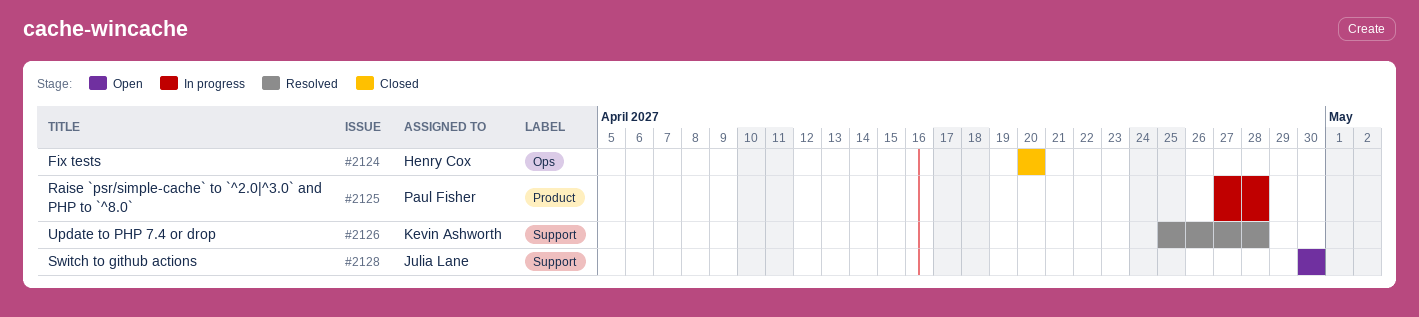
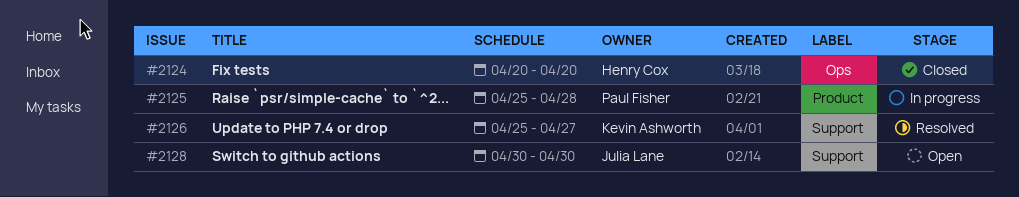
#2125, start: Apr 27 -> Apr 25
#2126, due: Apr 28 -> Apr 27

